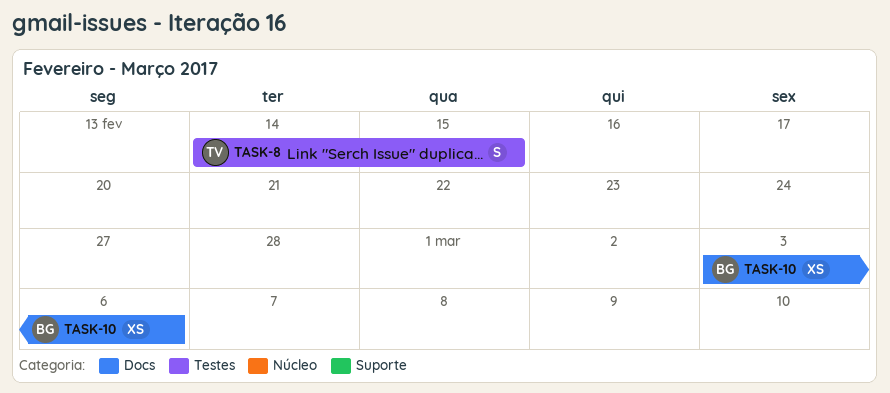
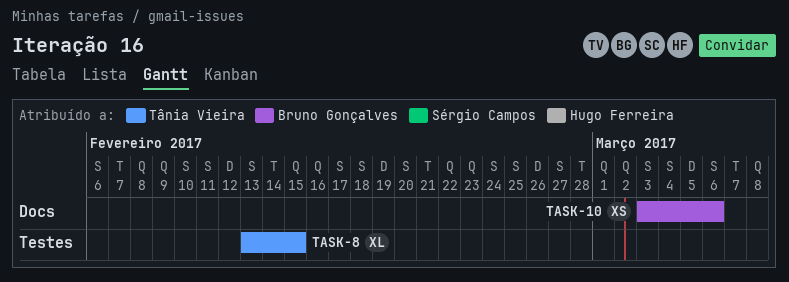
TASK-8, estimate: S -> XL
TASK-8, start: Feb 14 -> Feb 13

